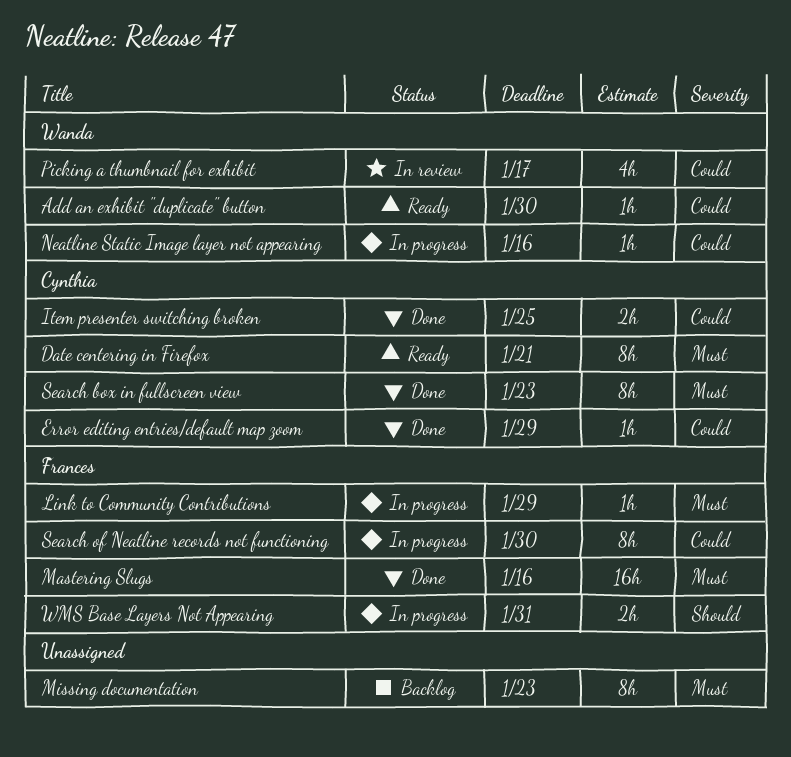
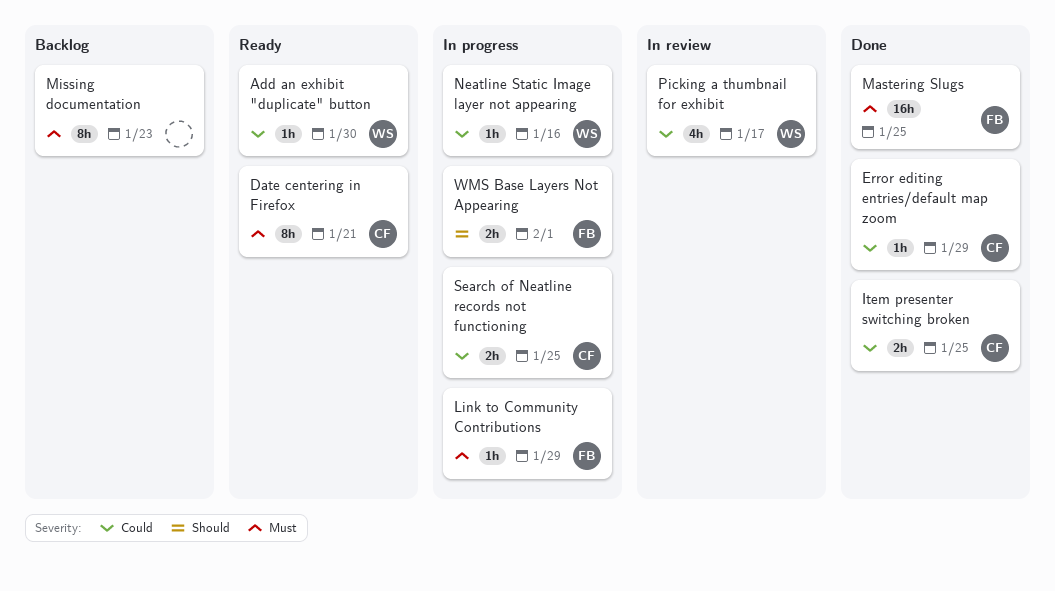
Mastering Slugs, due: Jan 16 -> Jan 25
Search box in fullscreen view: present -> none
Search of Neatline records not functioning, owner: Frances -> Cynthia
Search of Neatline records not functioning, estimate: 8h -> 2h
Search of Neatline records not functioning, due: Jan 30 -> Jan 25
WMS Base Layers Not Appearing, due: Jan 31 -> Feb 1

